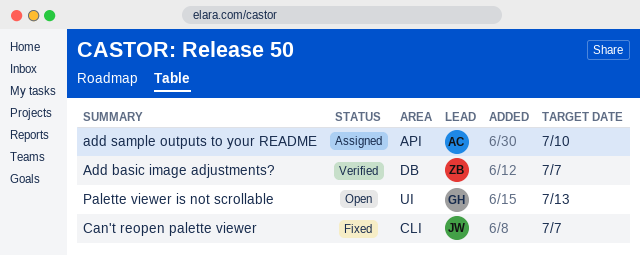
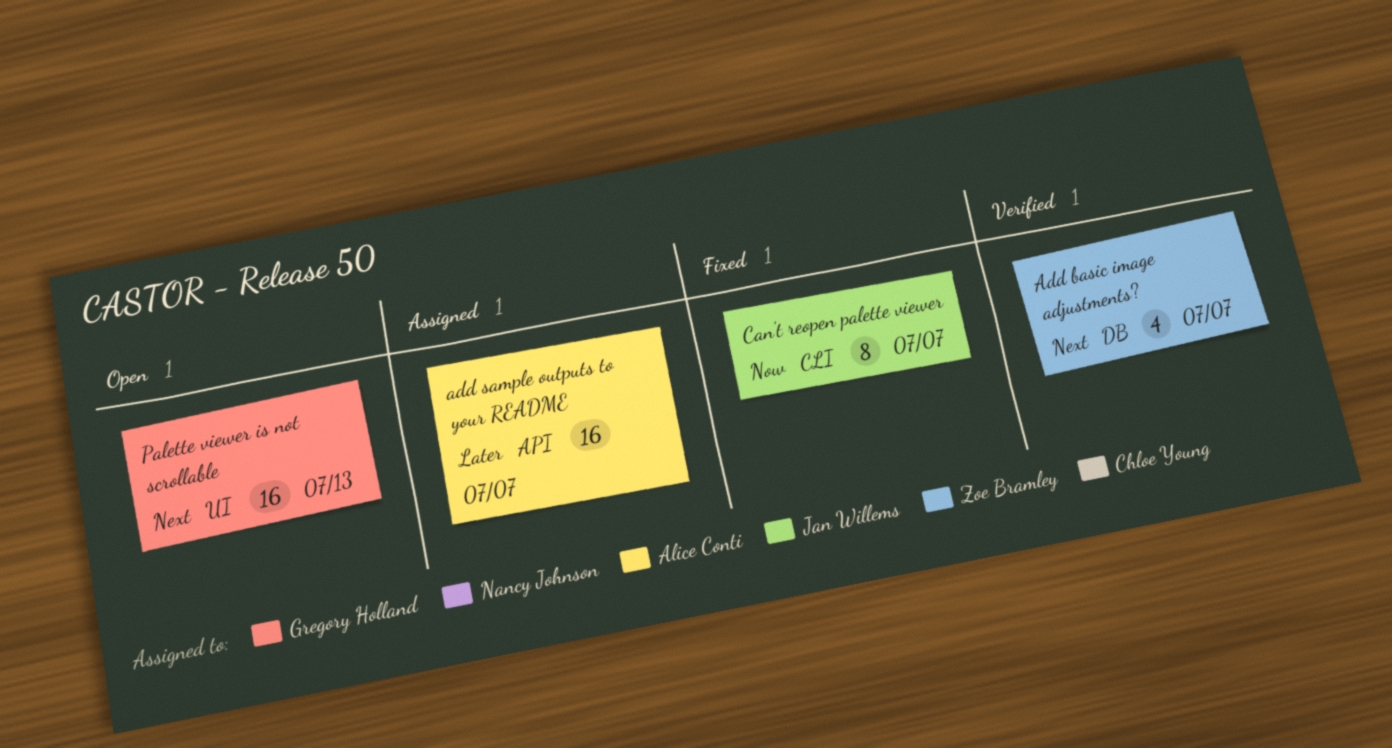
add sample outputs to your README, due: Jul 10 -> Jul 7

